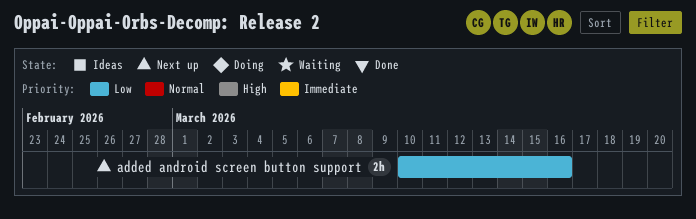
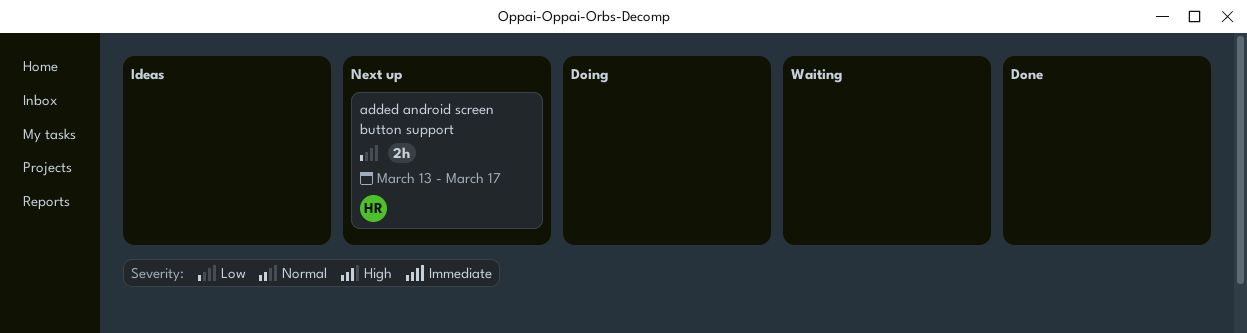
added android screen button support, start: Mar 10 -> Mar 13
added android screen button support, due: Mar 16 -> Mar 17

